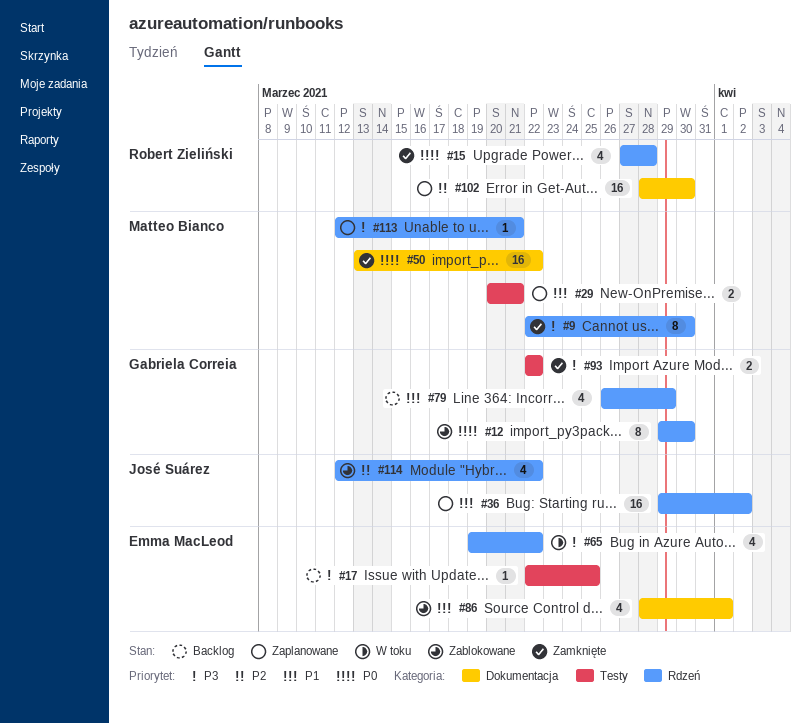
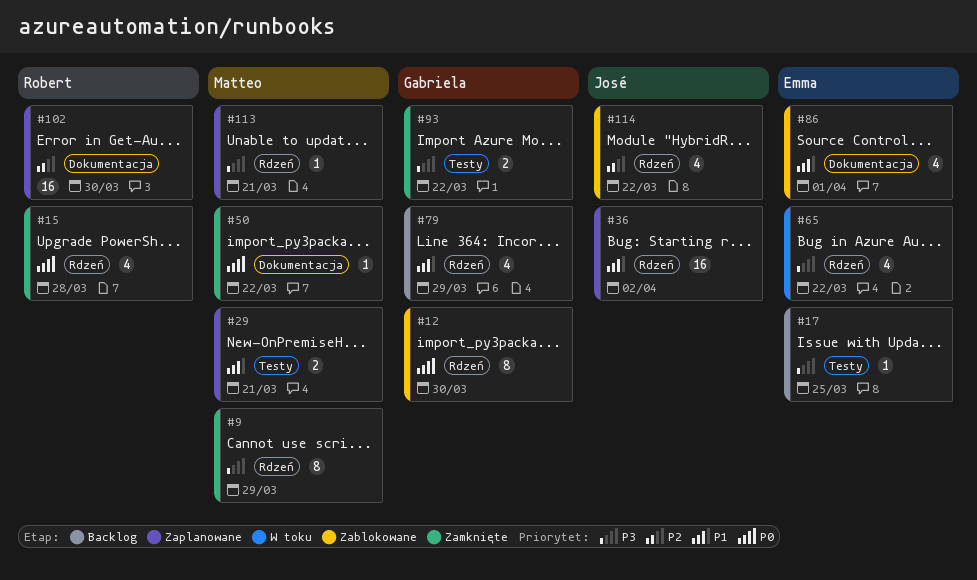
#9, due: Mar 30 -> Mar 29
#50, estimate: 16 -> 1

